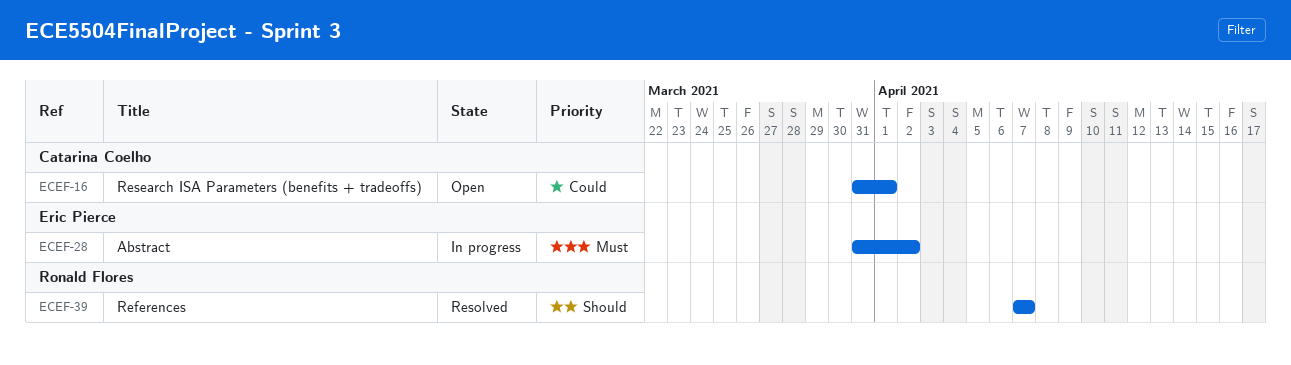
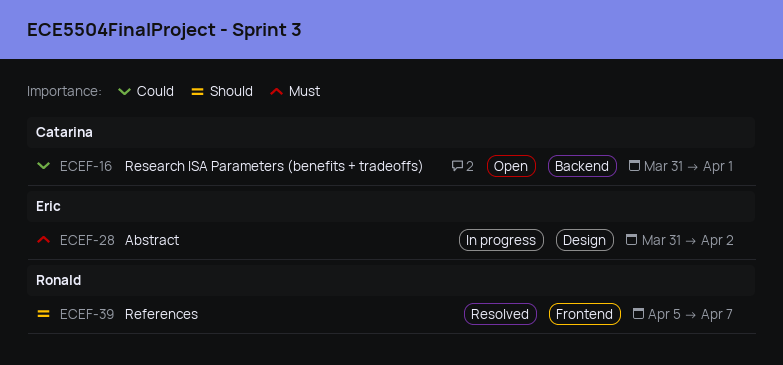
ECEF-39, start: Apr 7 -> Apr 5

